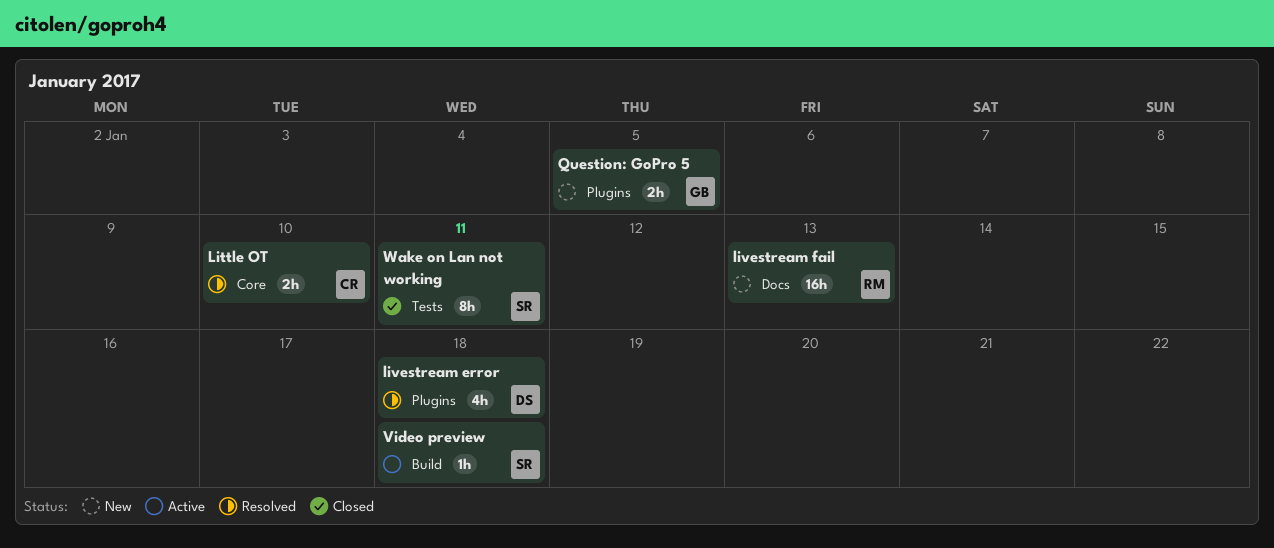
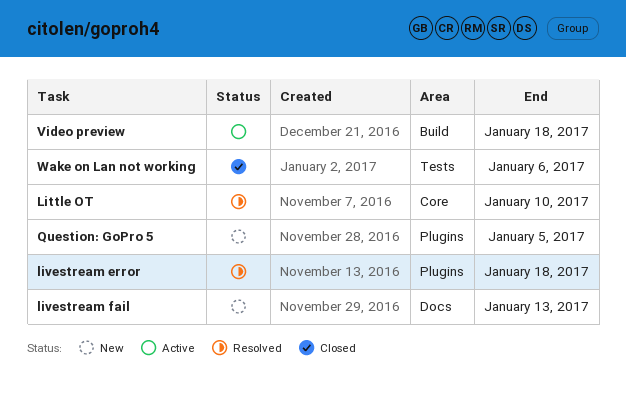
Wake on Lan not working, due: Jan 11 -> Jan 6

